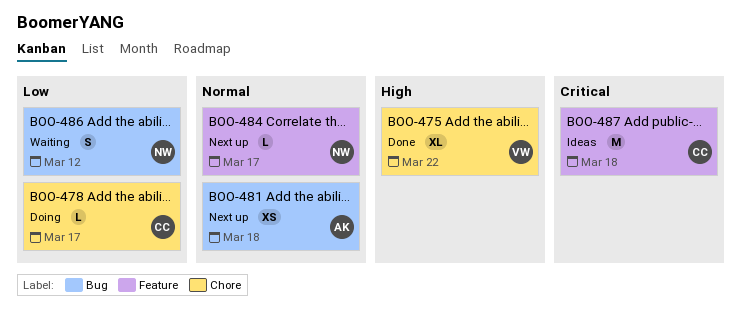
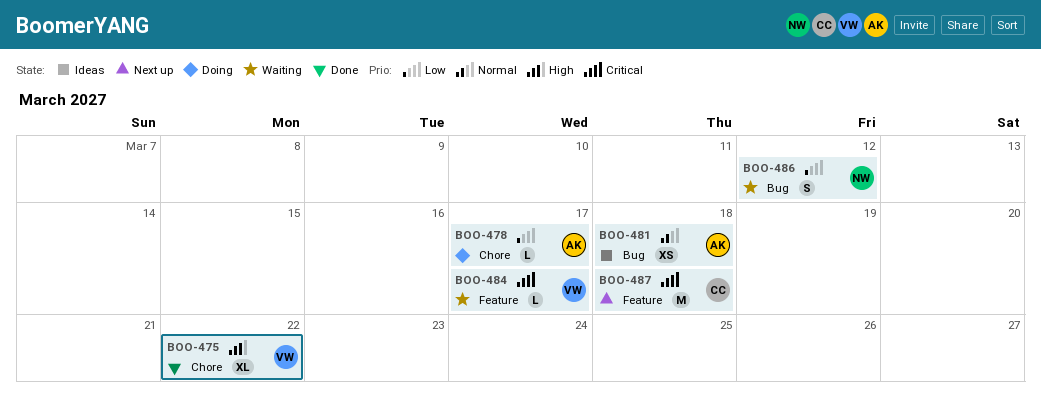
BOO-478, owner: CC -> AK
BOO-481, status: Next up -> Ideas
BOO-484, status: Next up -> Waiting
BOO-484, owner: NW -> VW
BOO-484, priority: Normal -> Critical
BOO-487, status: Ideas -> Next up

